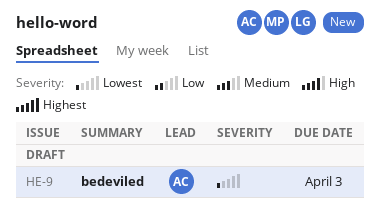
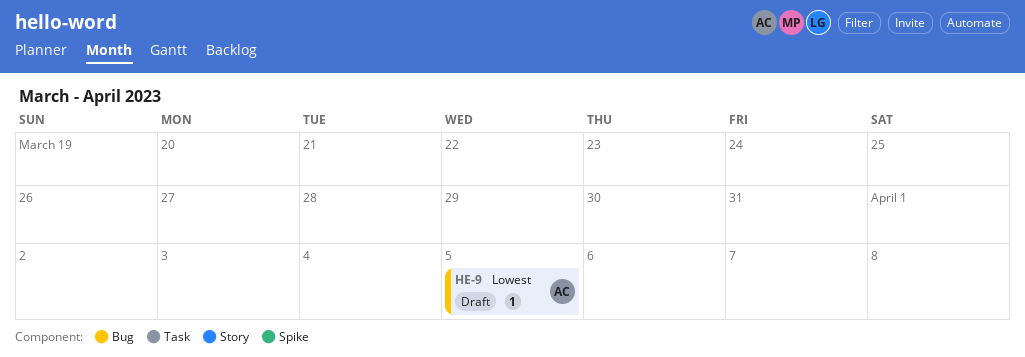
HE-9, due: Apr 3 -> Apr 5

